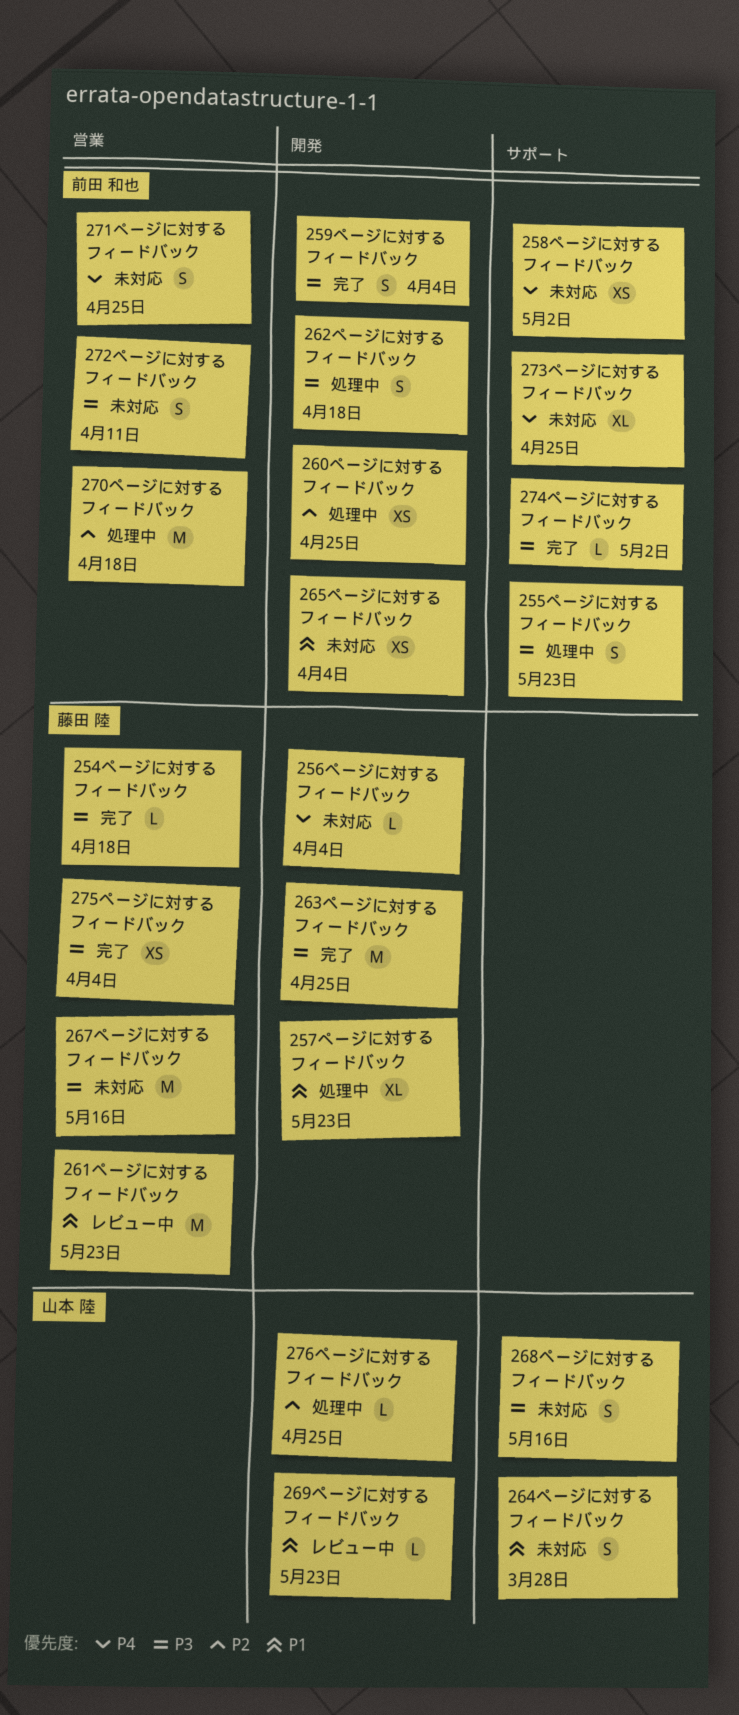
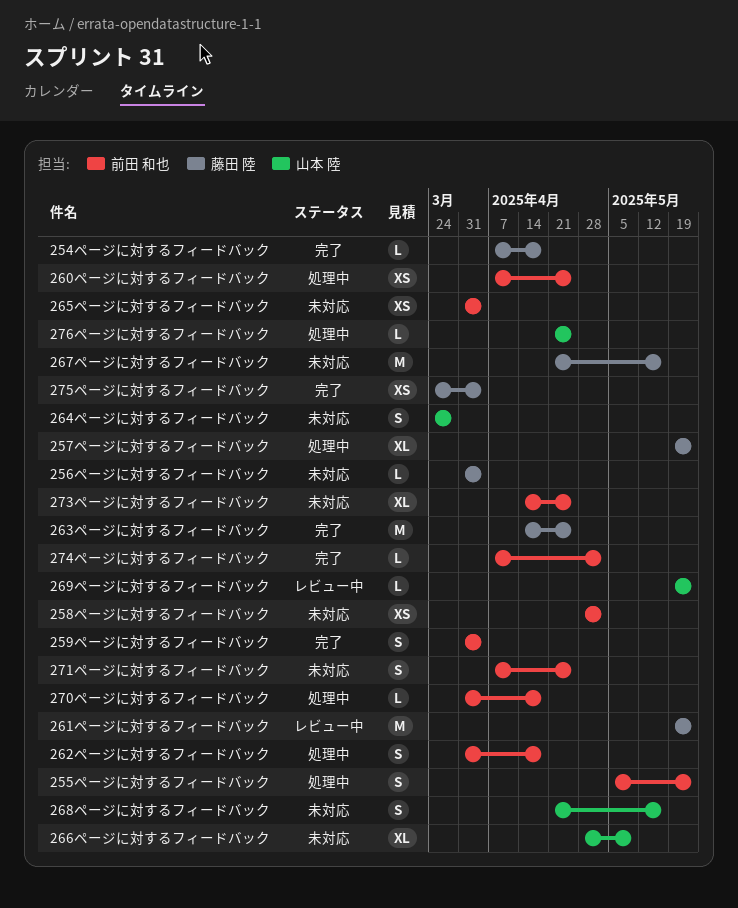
266ページに対するフィードバック: none -> present
270ページに対するフィードバック, estimate: M -> L
272ページに対するフィードバック: present -> none

